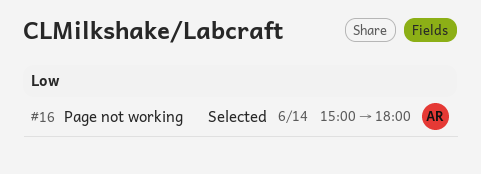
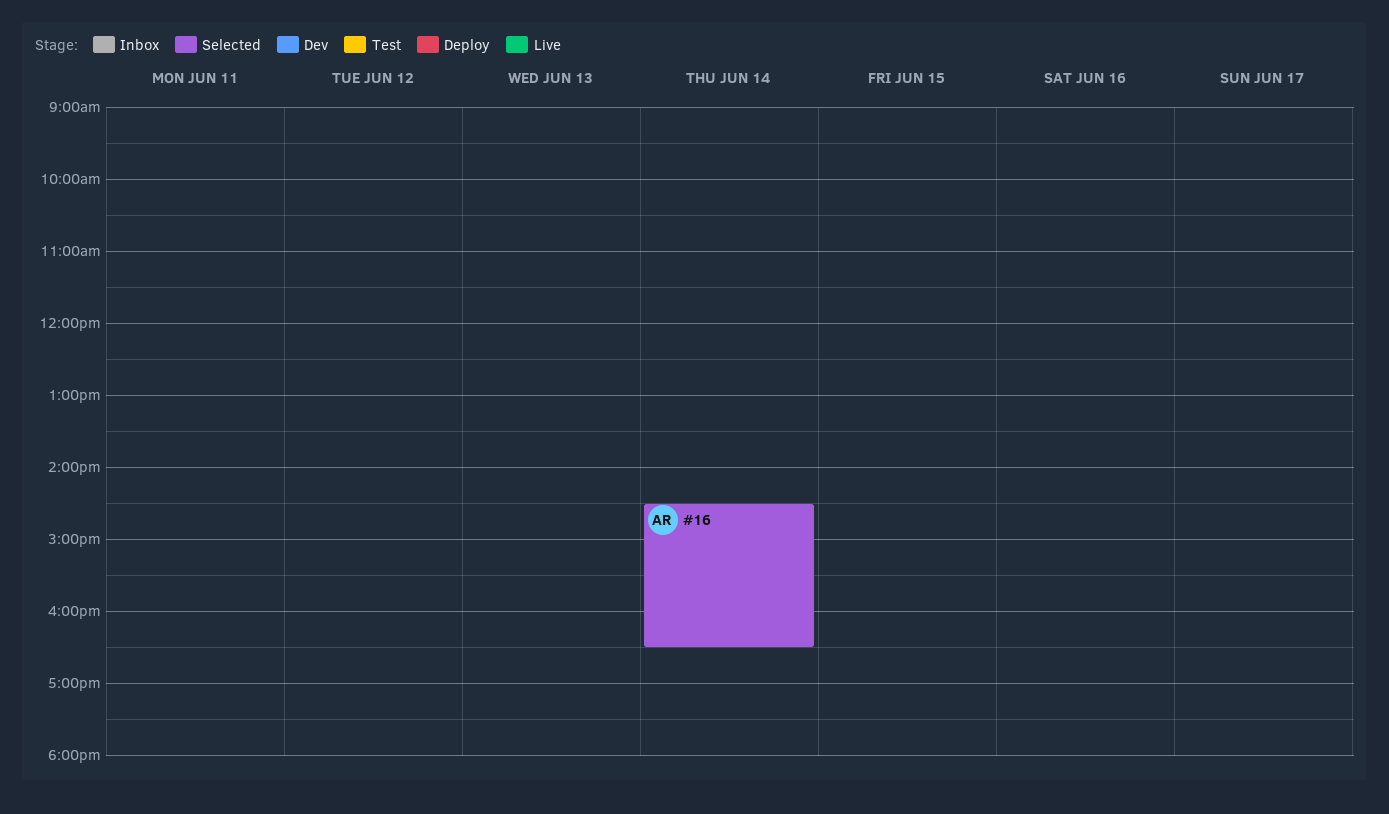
#16, begins: 15:00 -> 14:30
#16, ends: 18:00 -> 16:30

